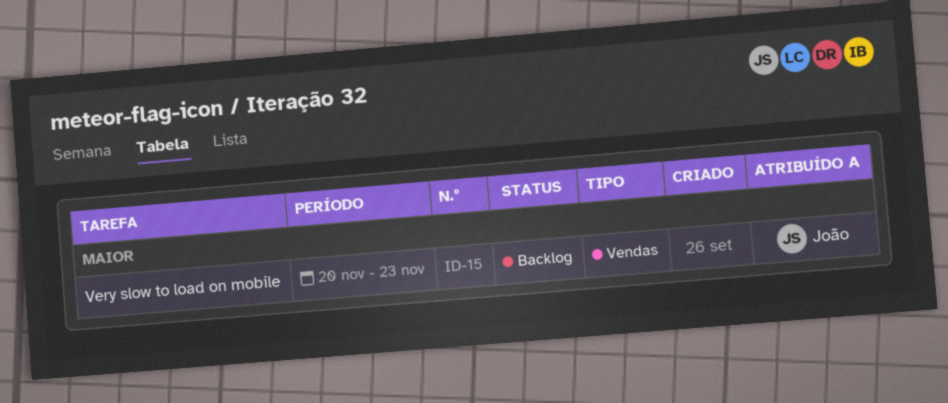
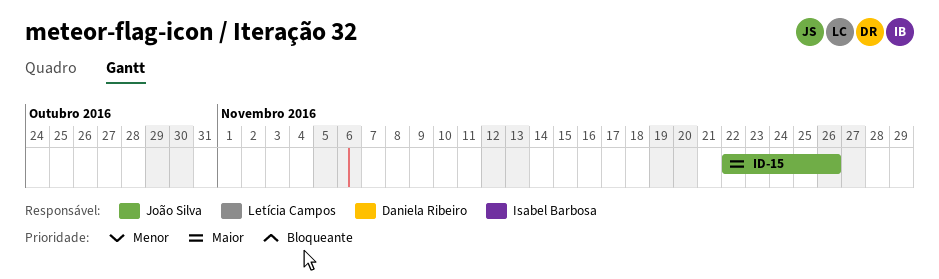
ID-15, start: Nov 20 -> Nov 22
ID-15, due: Nov 23 -> Nov 26

